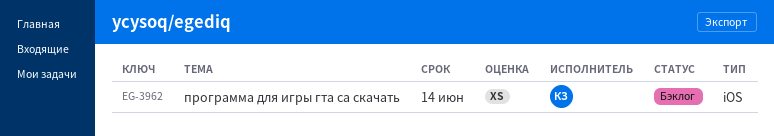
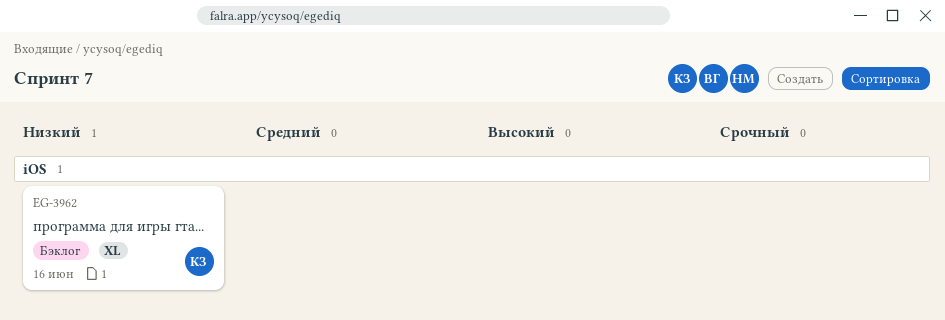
EG-3962, estimate: XS -> XL
EG-3962, due: Jun 14 -> Jun 16

